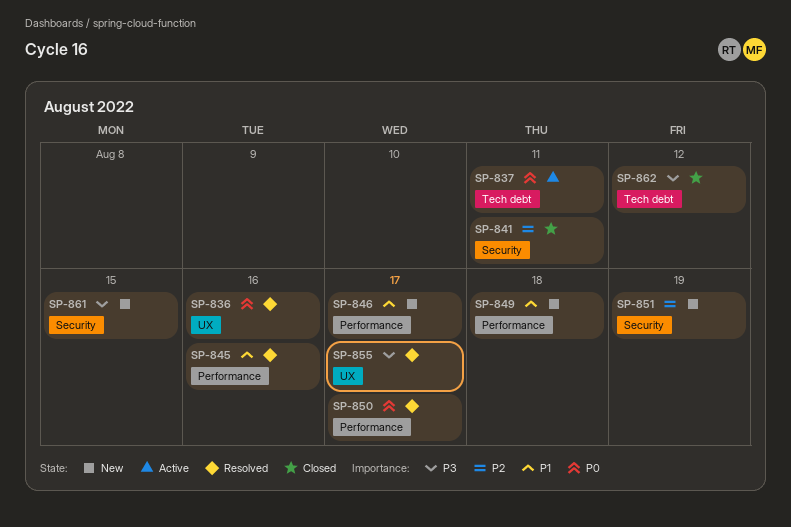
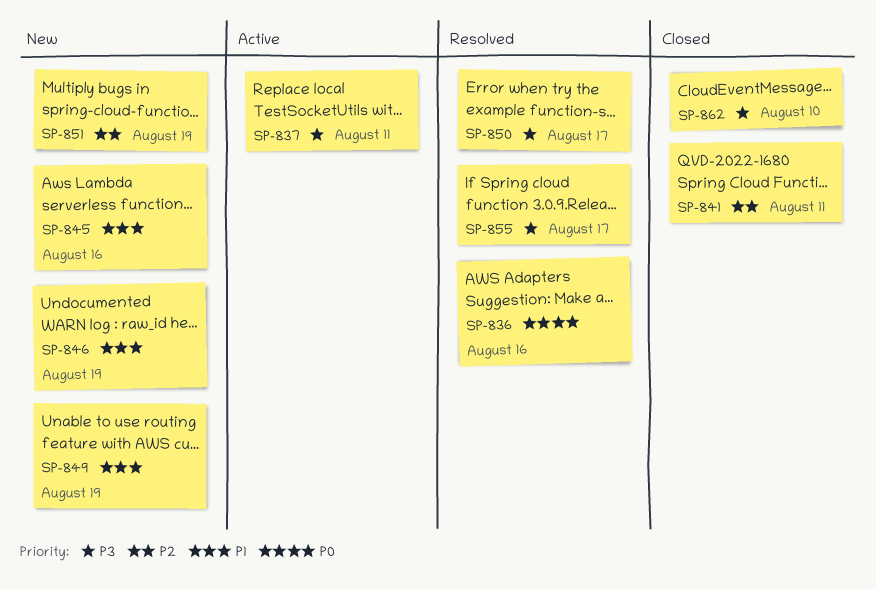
SP-837, priority: P0 -> P3
SP-845, status: Resolved -> New
SP-846, due: Aug 17 -> Aug 19
SP-849, due: Aug 18 -> Aug 19
SP-850, priority: P0 -> P3
SP-861: present -> none
SP-862, due: Aug 12 -> Aug 10

